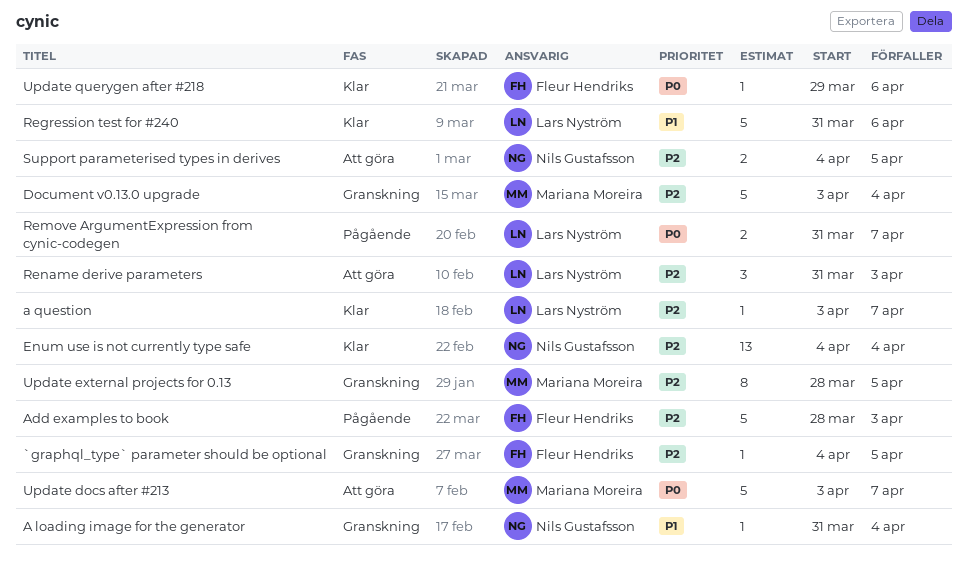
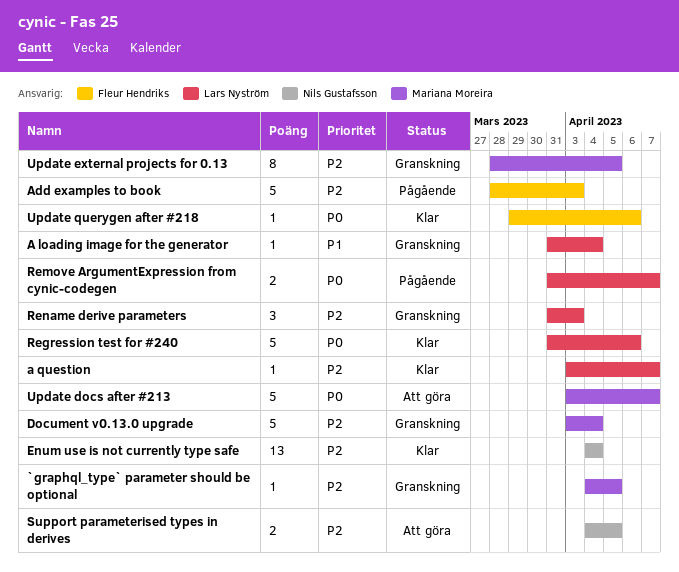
`graphql_type` parameter should be optional, owner: Fleur Hendriks -> Mariana Moreira
A loading image for the generator, owner: Nils Gustafsson -> Lars Nyström
Regression test for #240, priority: P1 -> P0
Rename derive parameters, status: Att göra -> Granskning

